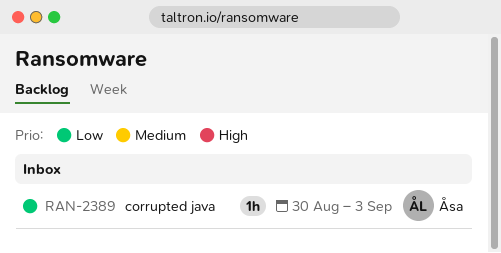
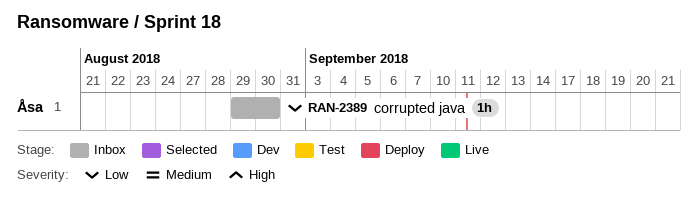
RAN-2389, start: Aug 30 -> Aug 29
RAN-2389, due: Sep 3 -> Aug 30

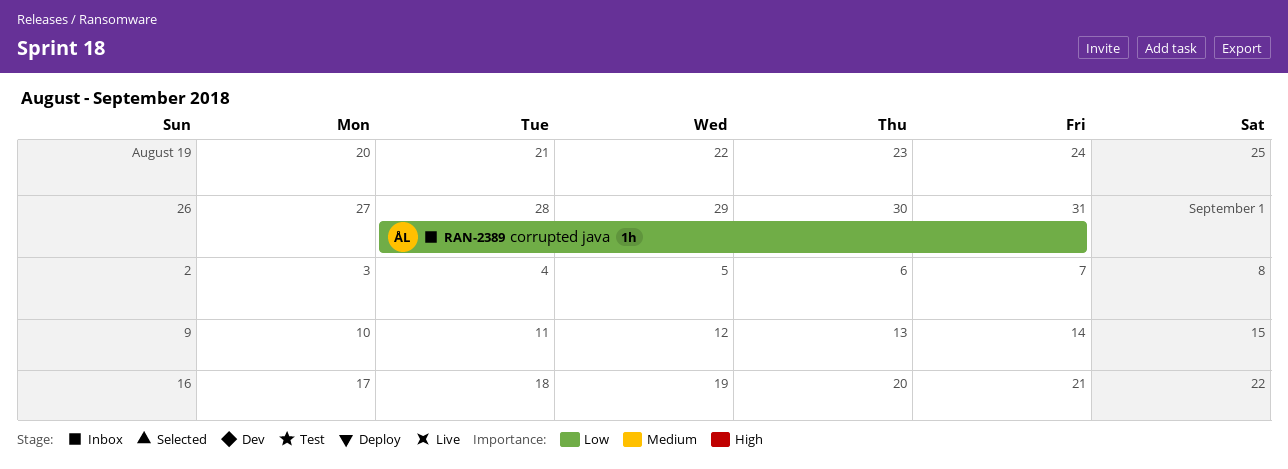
RAN-2389, start: Aug 29 -> Aug 28
RAN-2389, due: Aug 30 -> Aug 31

